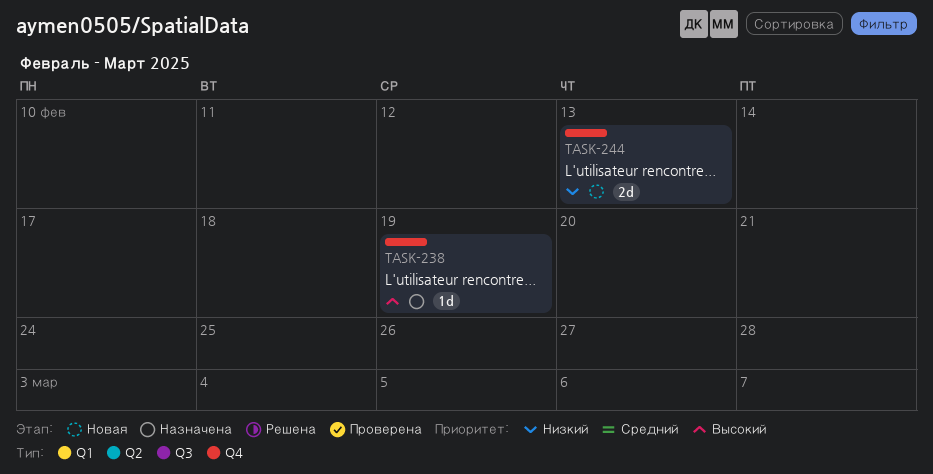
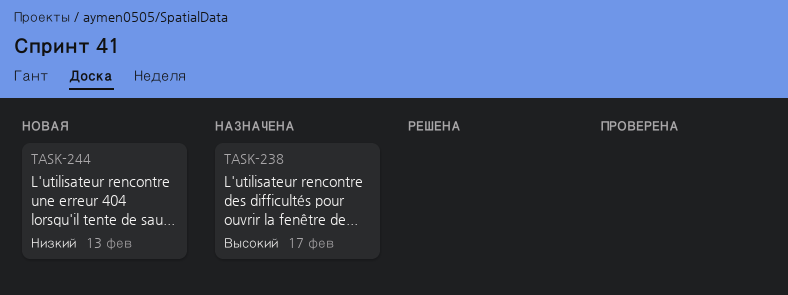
TASK-238, due: Feb 19 -> Feb 17

